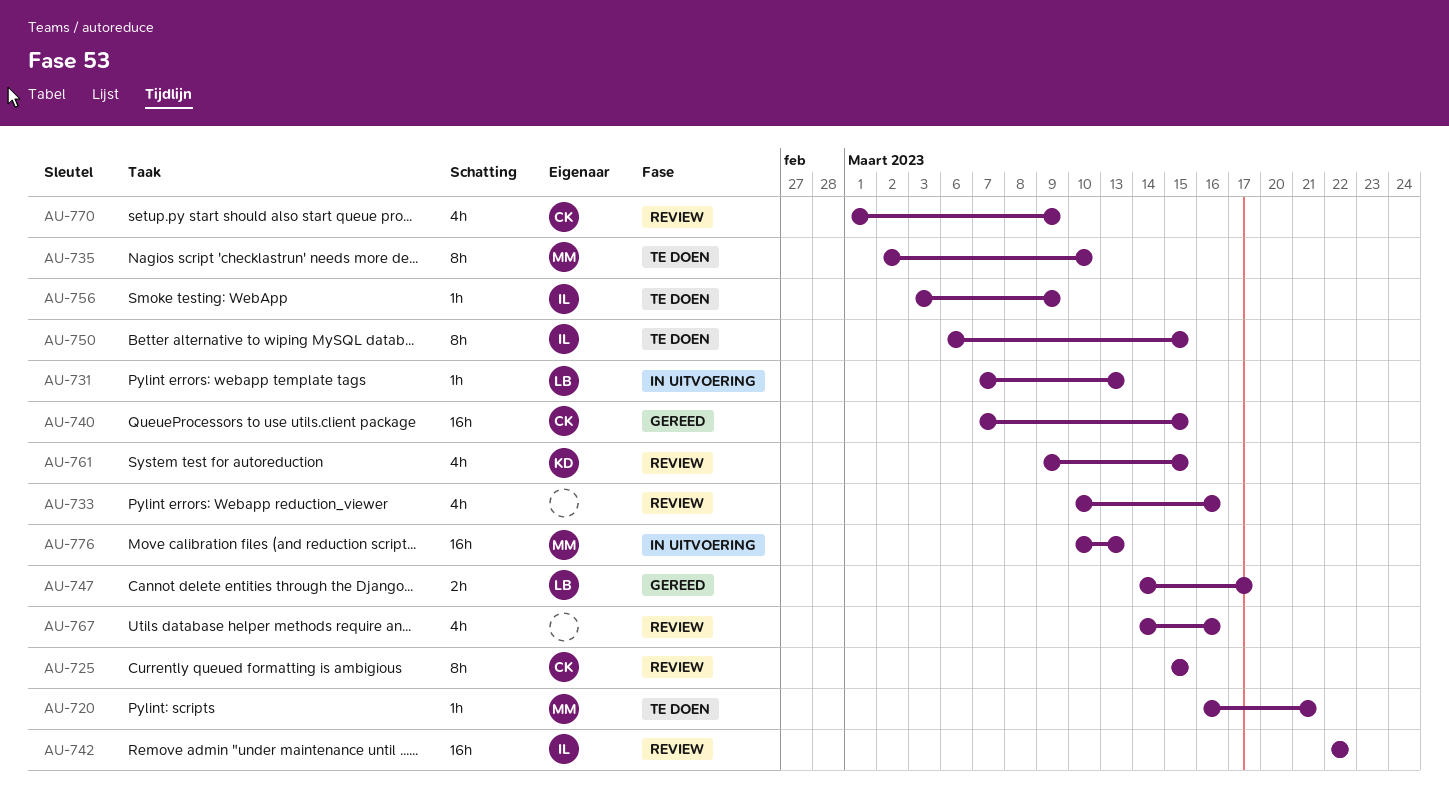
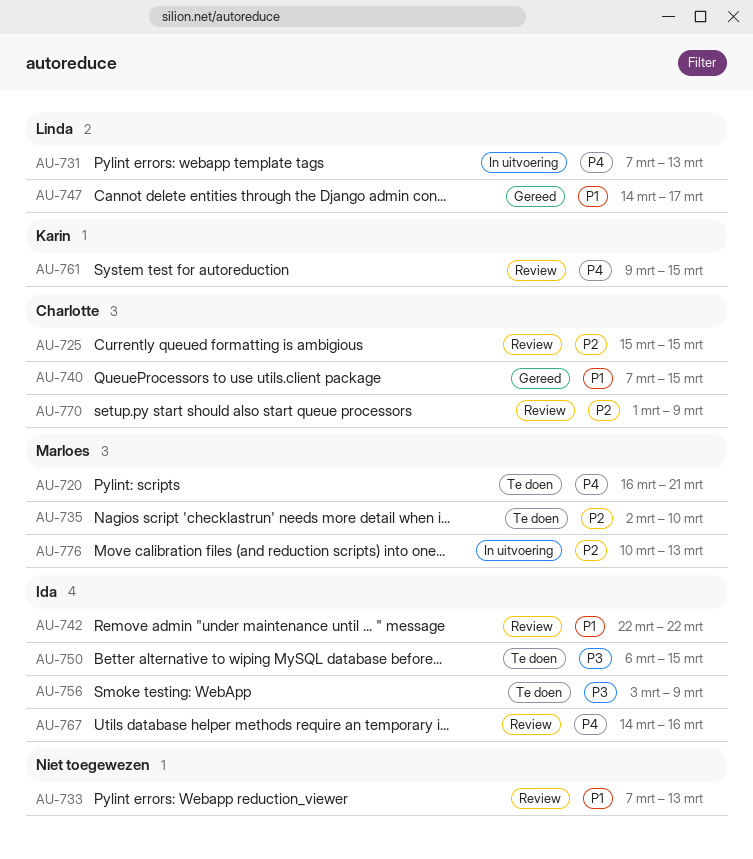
AU-733, start: Mar 10 -> Mar 7
AU-733, due: Mar 16 -> Mar 13
AU-767, owner: none -> Ida

